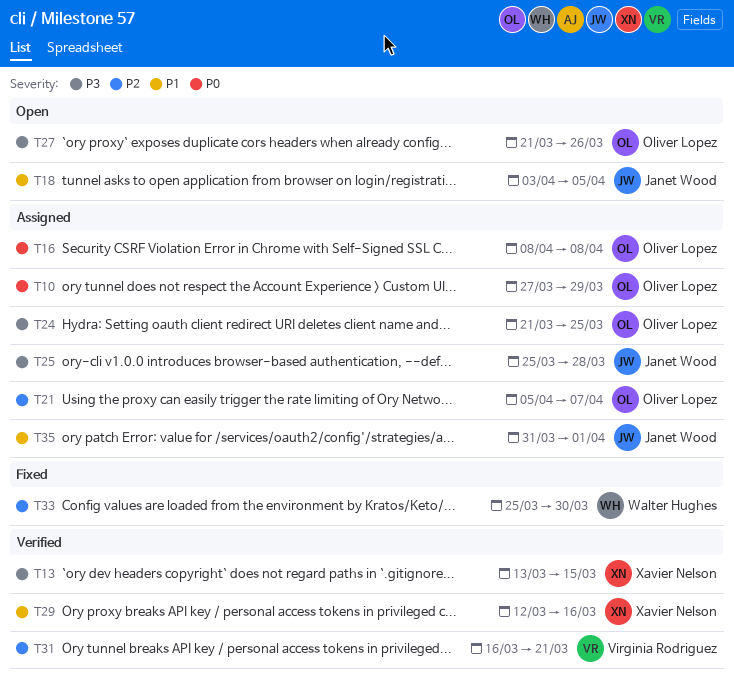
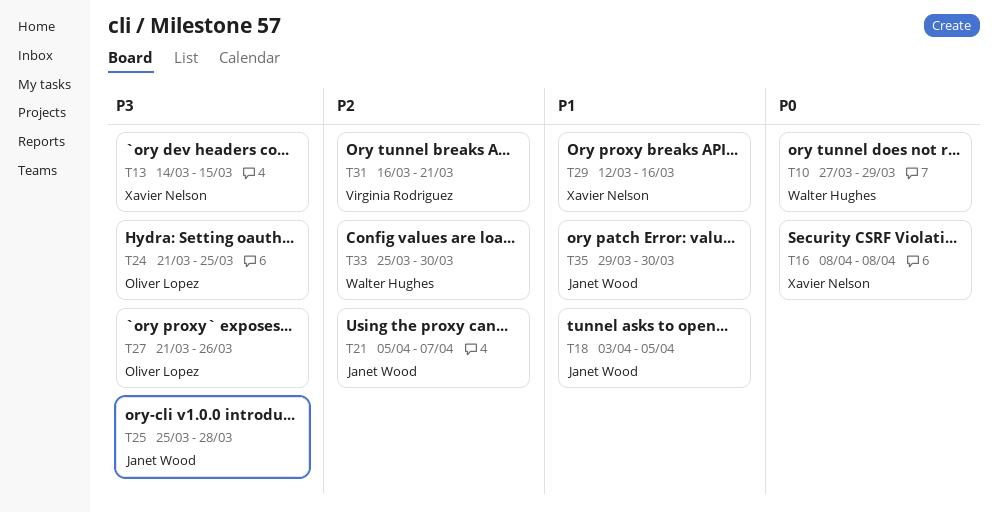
T10, owner: Oliver Lopez -> Walter Hughes
T13, start: Mar 13 -> Mar 14
T16, owner: Oliver Lopez -> Xavier Nelson
T21, owner: Oliver Lopez -> Janet Wood
T35, start: Mar 31 -> Mar 29
T35, due: Apr 1 -> Mar 30

